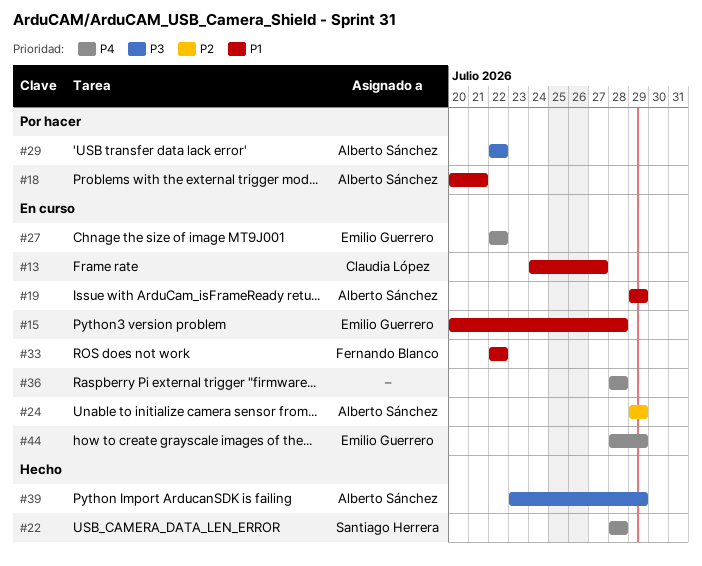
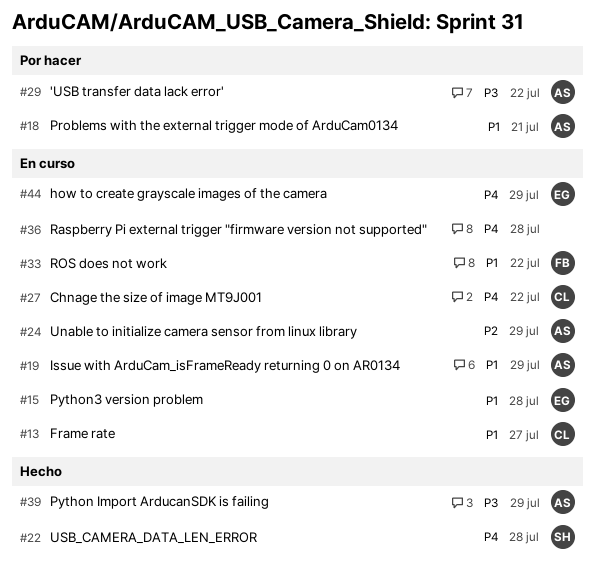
#27, owner: Emilio Guerrero -> Claudia López

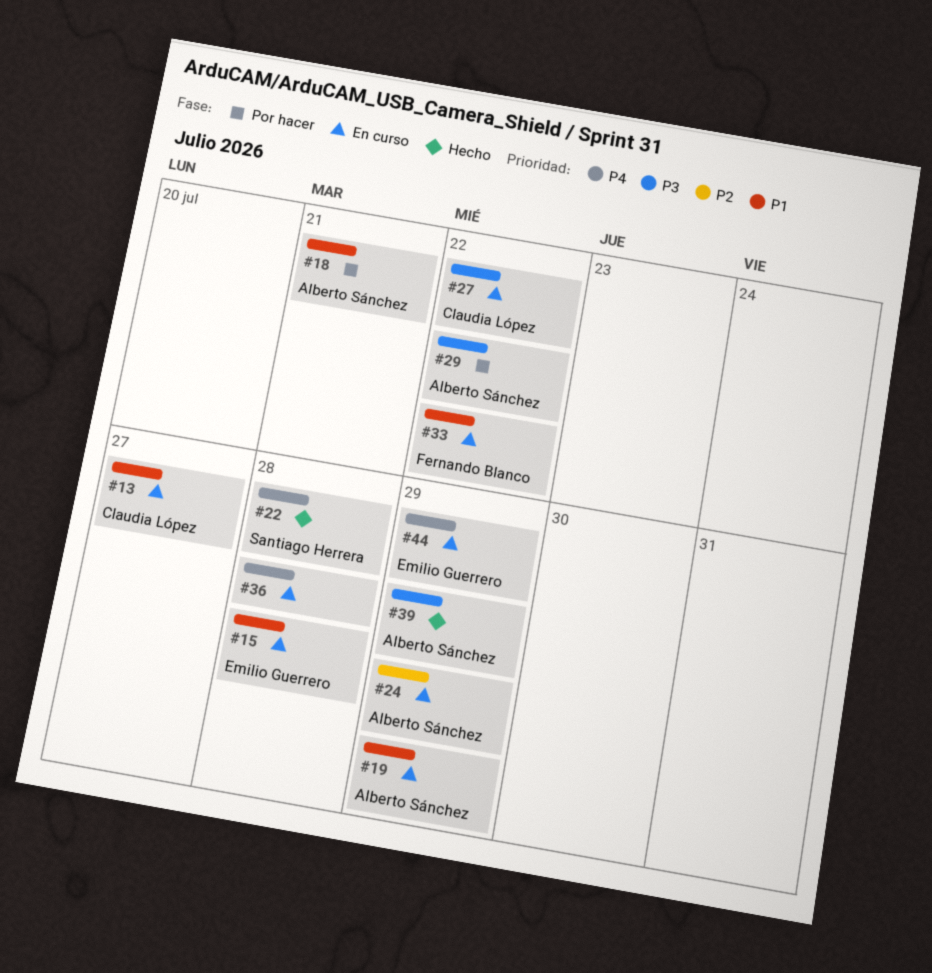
#27, priority: P4 -> P3

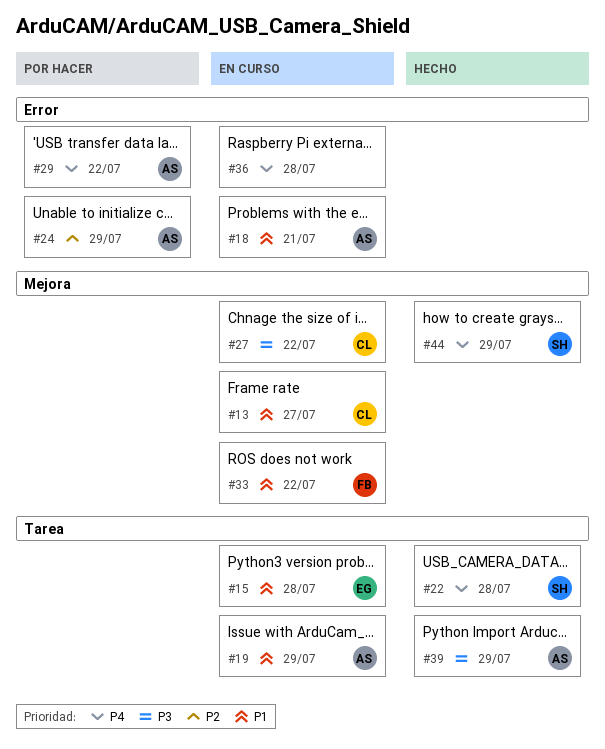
#18, status: Por hacer -> En curso
#24, status: En curso -> Por hacer
#29, priority: P3 -> P4
#44, status: En curso -> Hecho
#44, owner: Emilio Guerrero -> Santiago Herrera

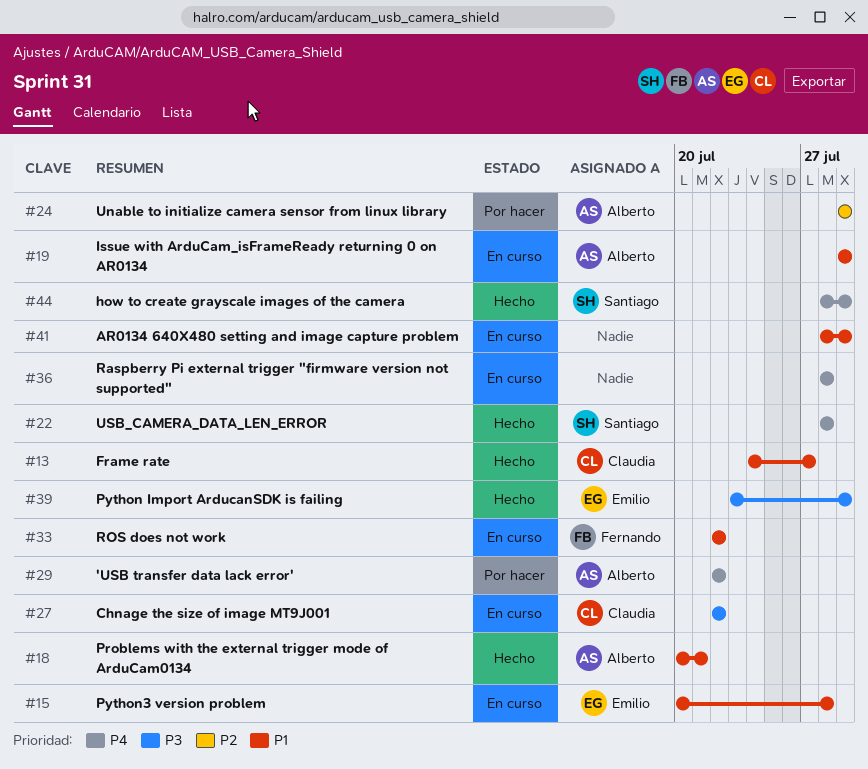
#13, status: En curso -> Hecho
#18, status: En curso -> Hecho
#39, owner: Alberto -> Emilio
#41: none -> present

